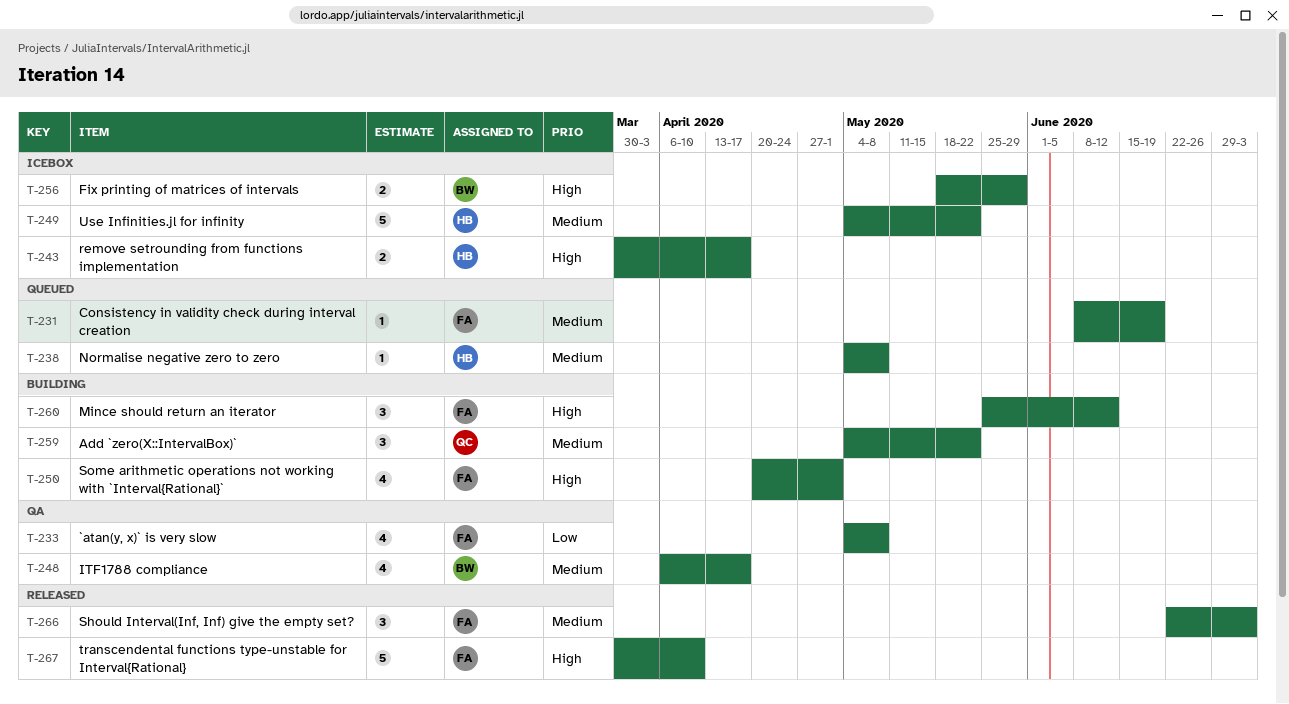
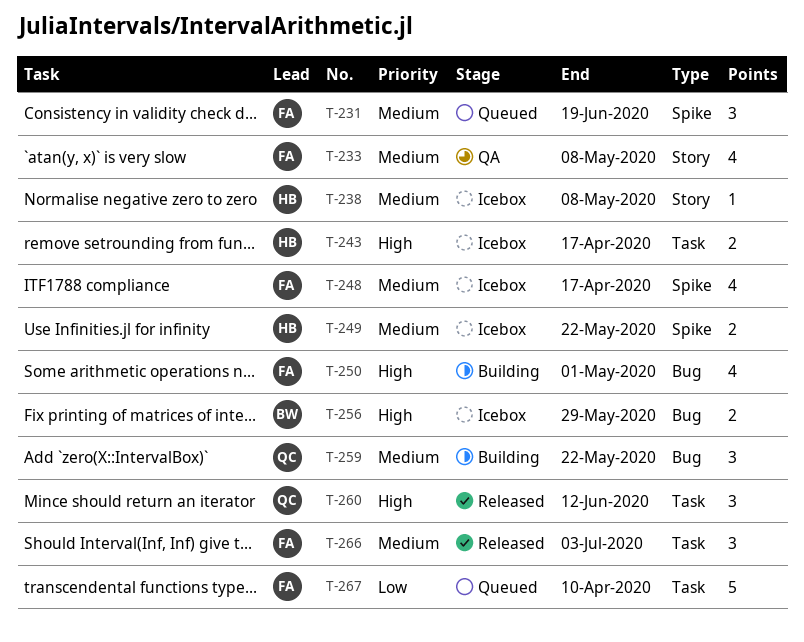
T-231, estimate: 1 -> 3
T-233, priority: Low -> Medium
T-238, status: Queued -> Icebox
T-248, status: QA -> Icebox
T-248, owner: BW -> FA
T-249, estimate: 5 -> 2
T-260, status: Building -> Released
T-260, owner: FA -> QC
T-267, status: Released -> Queued
T-267, priority: High -> Low

